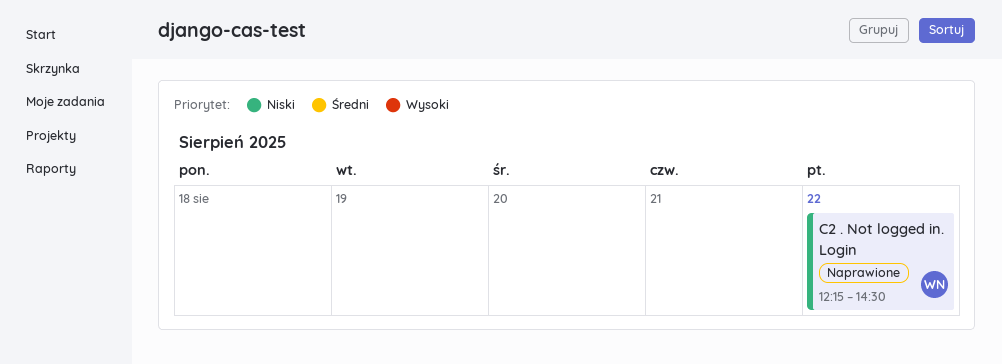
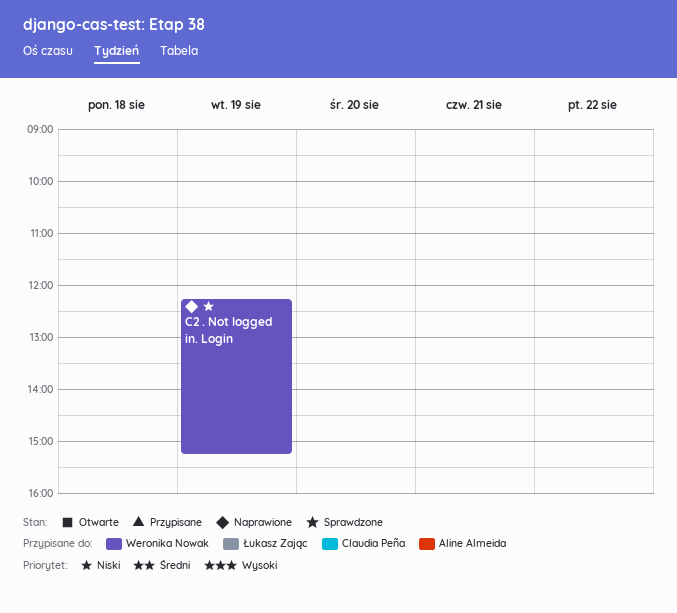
C2 . Not logged in. Login, day: Aug 22 -> Aug 19
C2 . Not logged in. Login, ends: 14:30 -> 15:15

